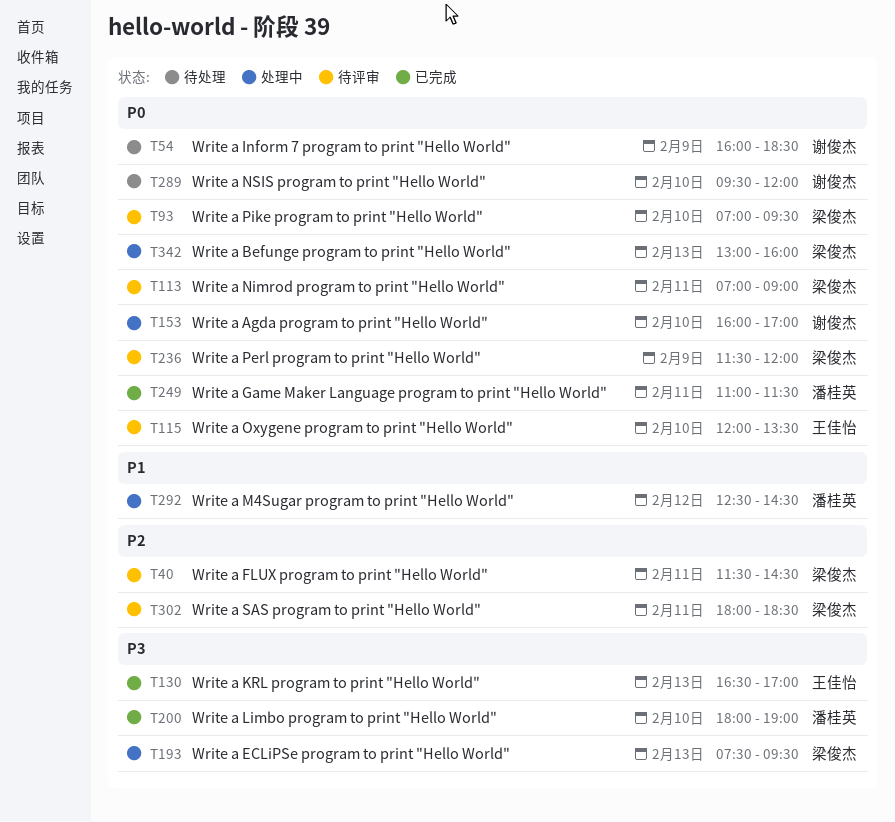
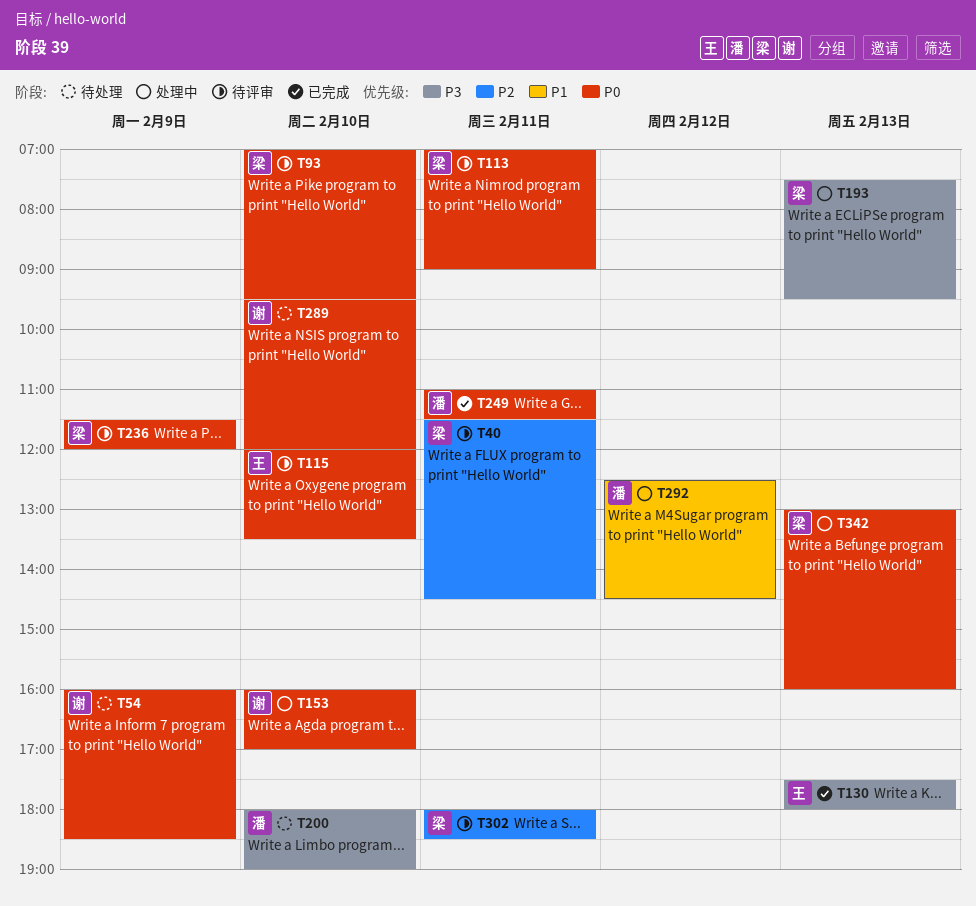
T130, begins: 16:30 -> 17:30
T130, ends: 17:00 -> 18:00
T200, status: 已完成 -> 待处理

